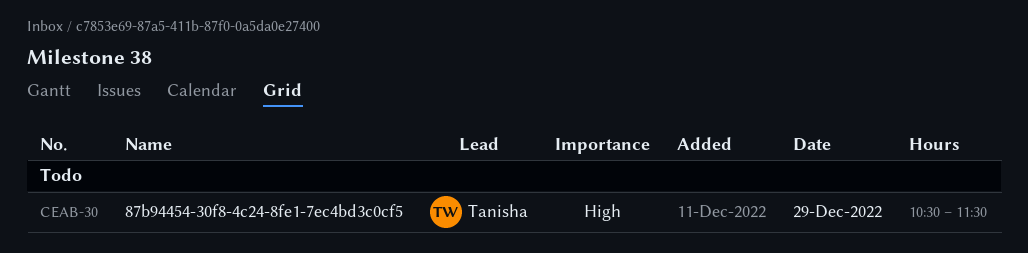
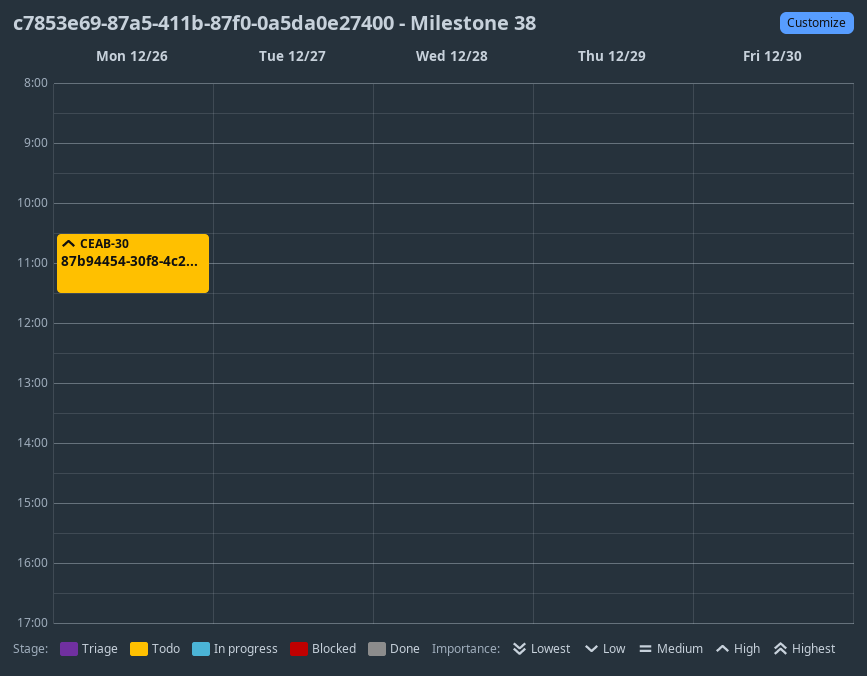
CEAB-30, day: Dec 29 -> Dec 26

